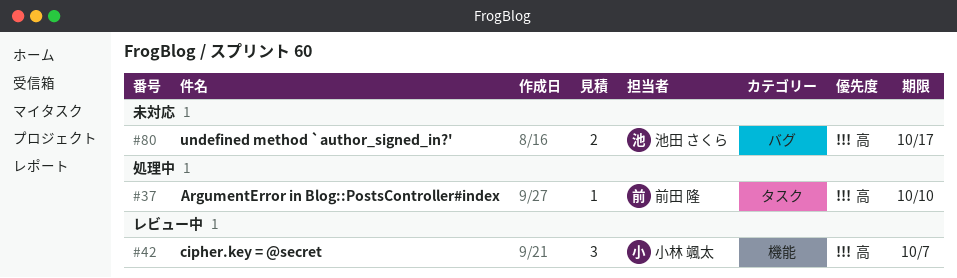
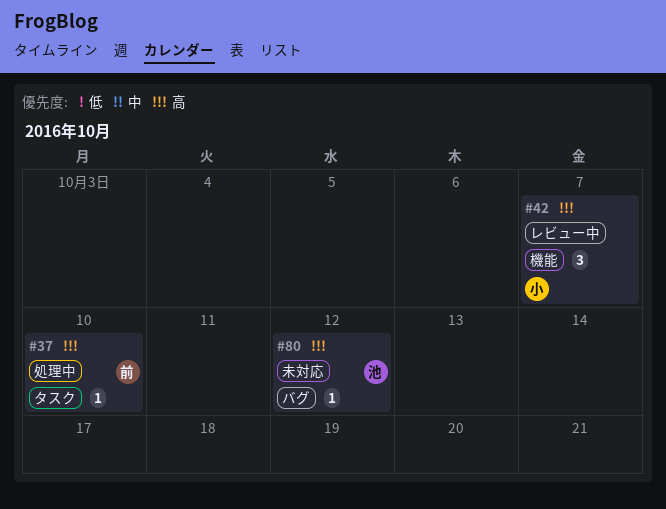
#80, estimate: 2 -> 1
#80, due: Oct 17 -> Oct 12

